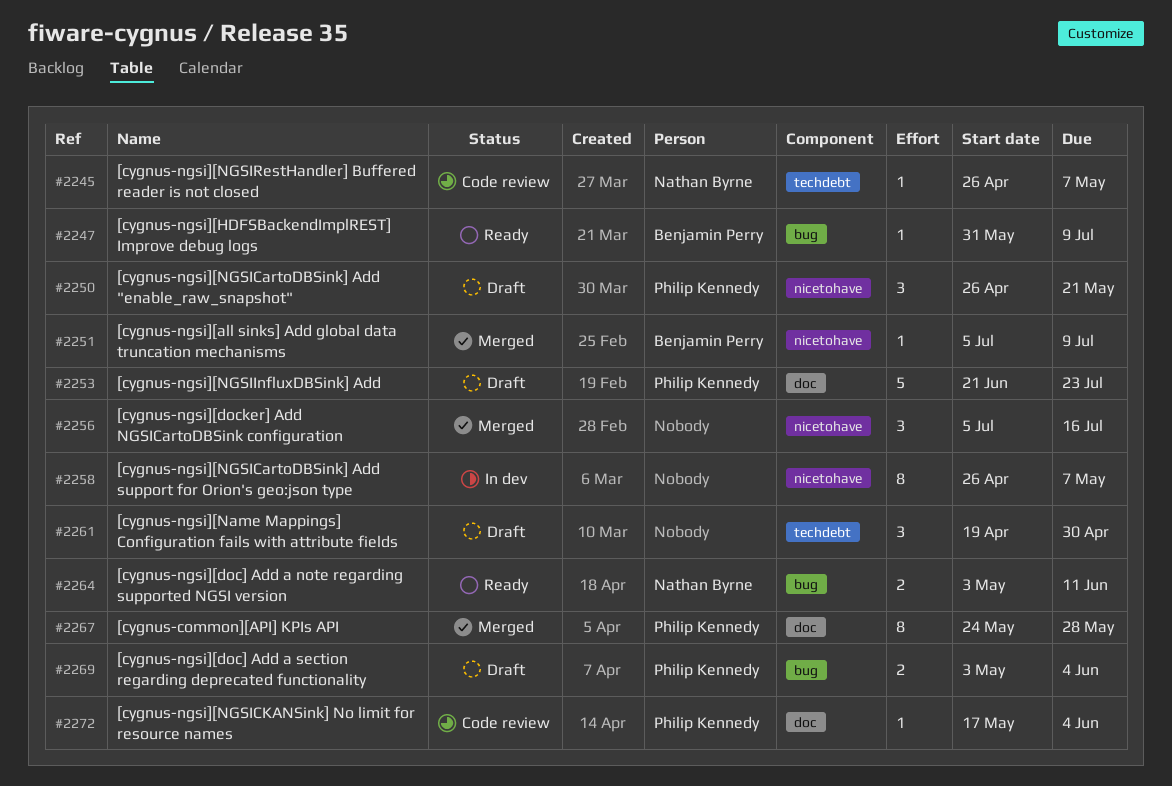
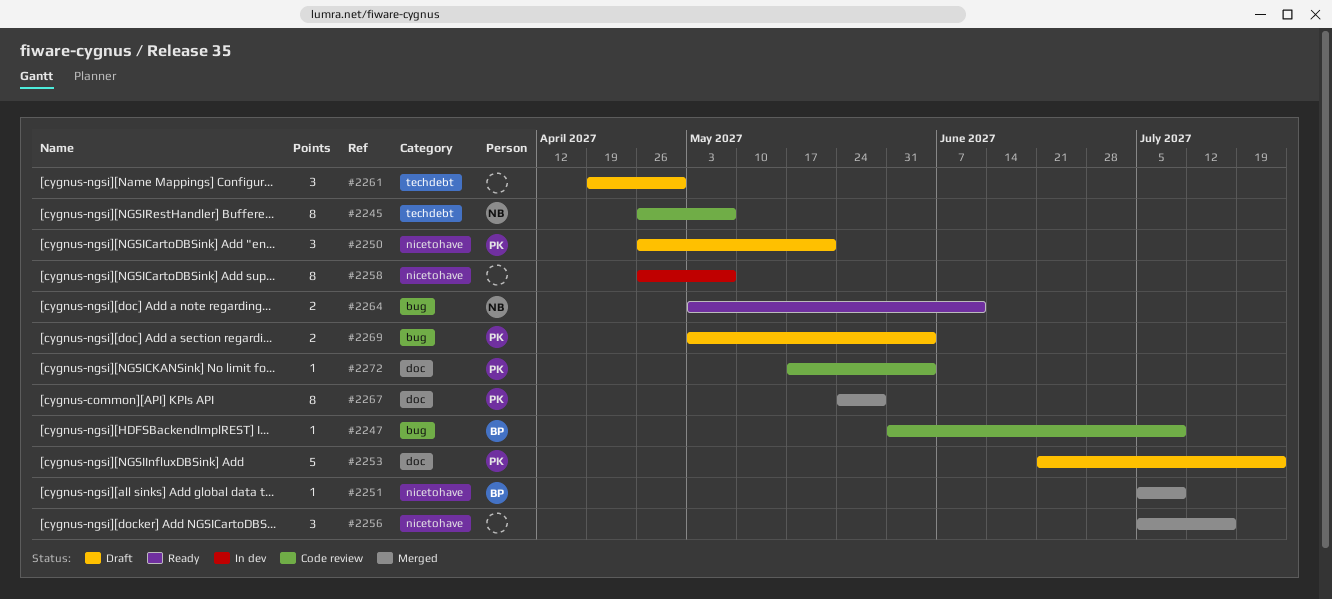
#2245, estimate: 1 -> 8
#2247, status: Ready -> Code review

